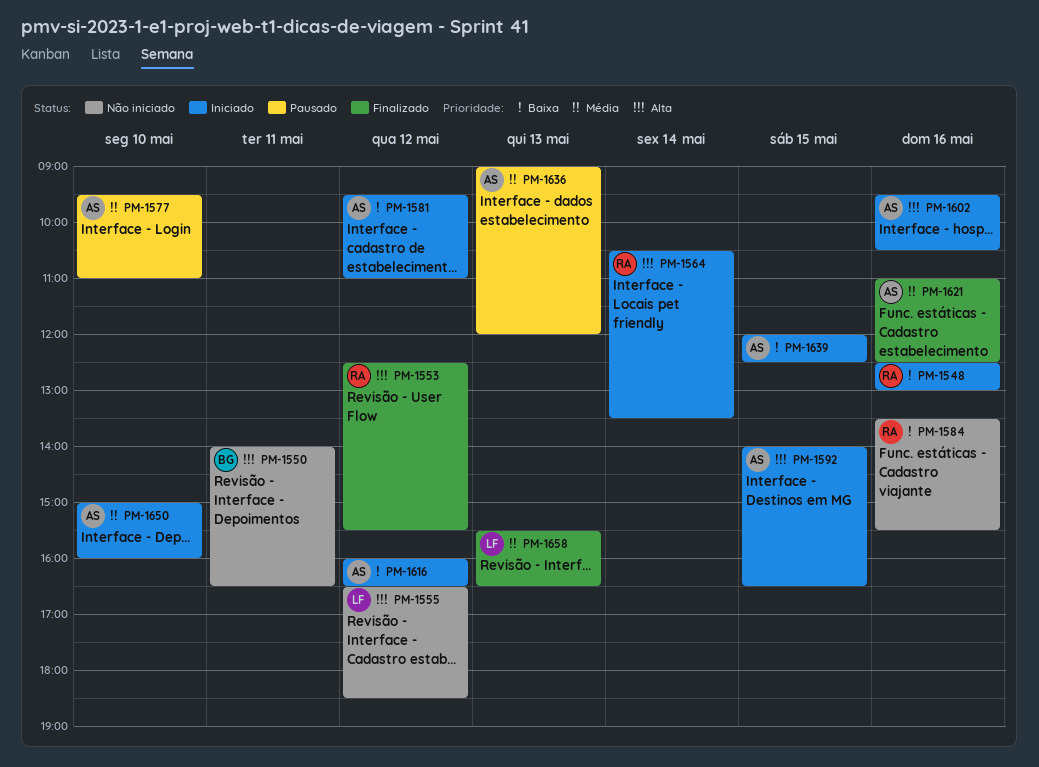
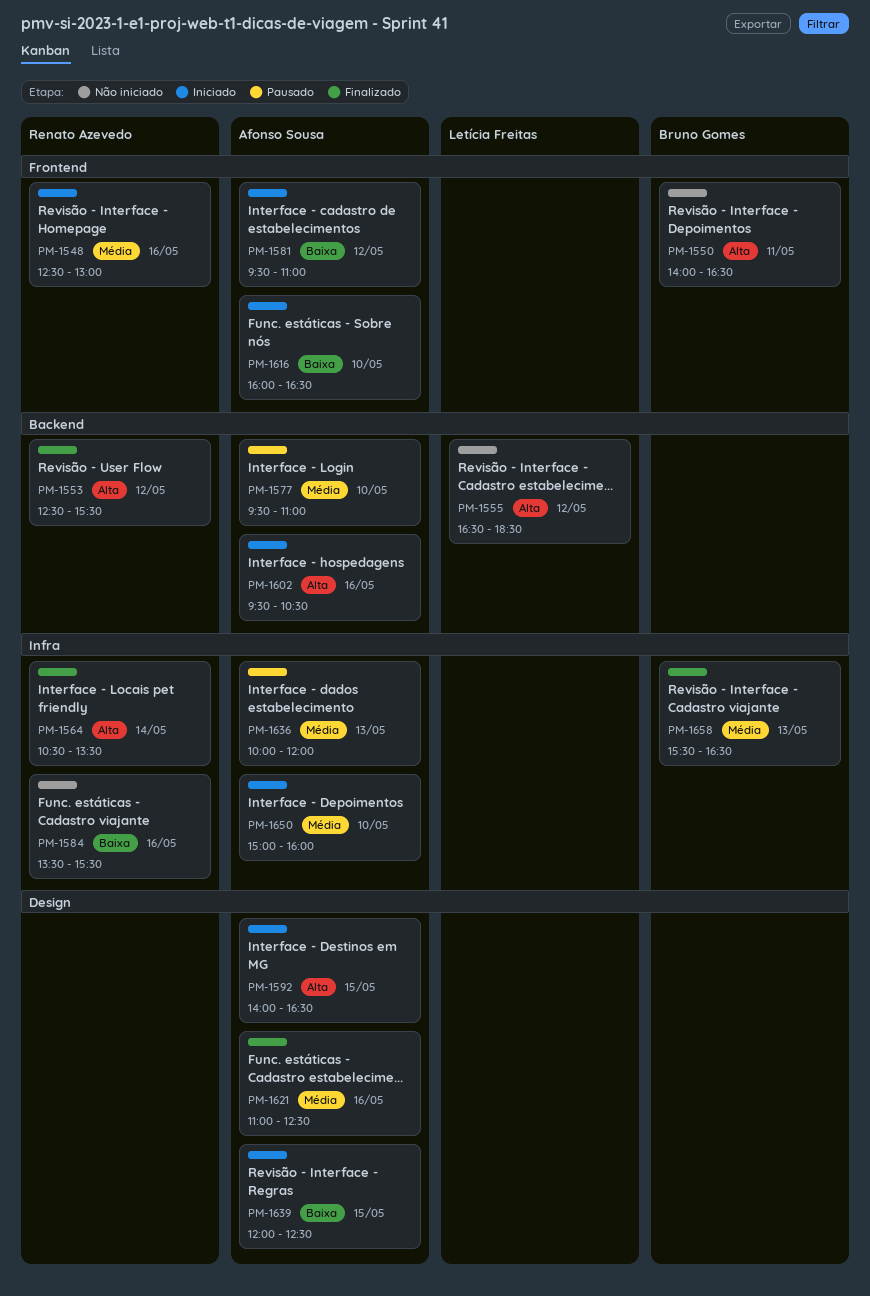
PM-1548, priority: Baixa -> Média
PM-1564, status: Iniciado -> Finalizado
PM-1616, day: May 12 -> May 10
PM-1636, begins: 09:00 -> 10:00
PM-1658, owner: Letícia Freitas -> Bruno Gomes

